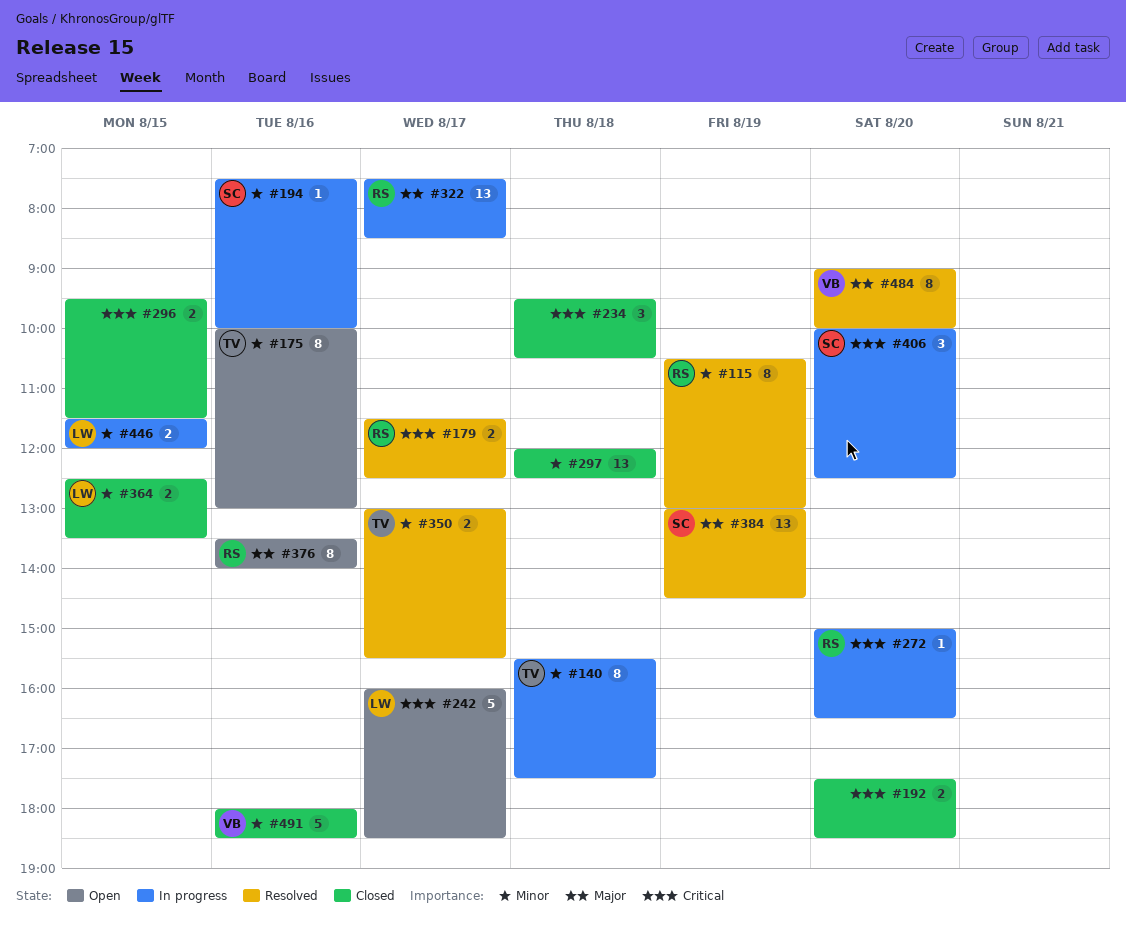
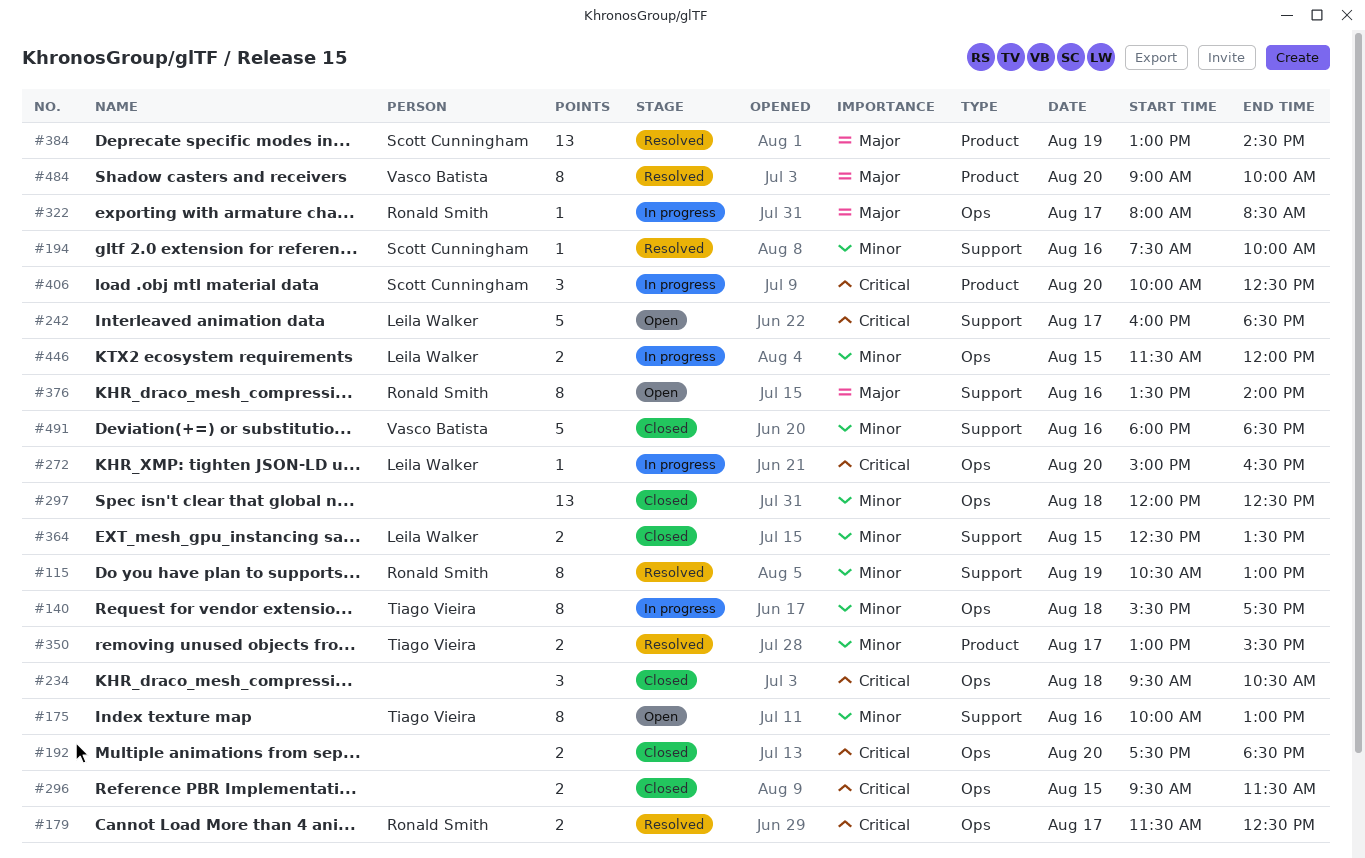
#194, status: In progress -> Resolved
#272, owner: Ronald Smith -> Leila Walker
#322, estimate: 13 -> 1
#322, begins: 07:30 -> 08:00

